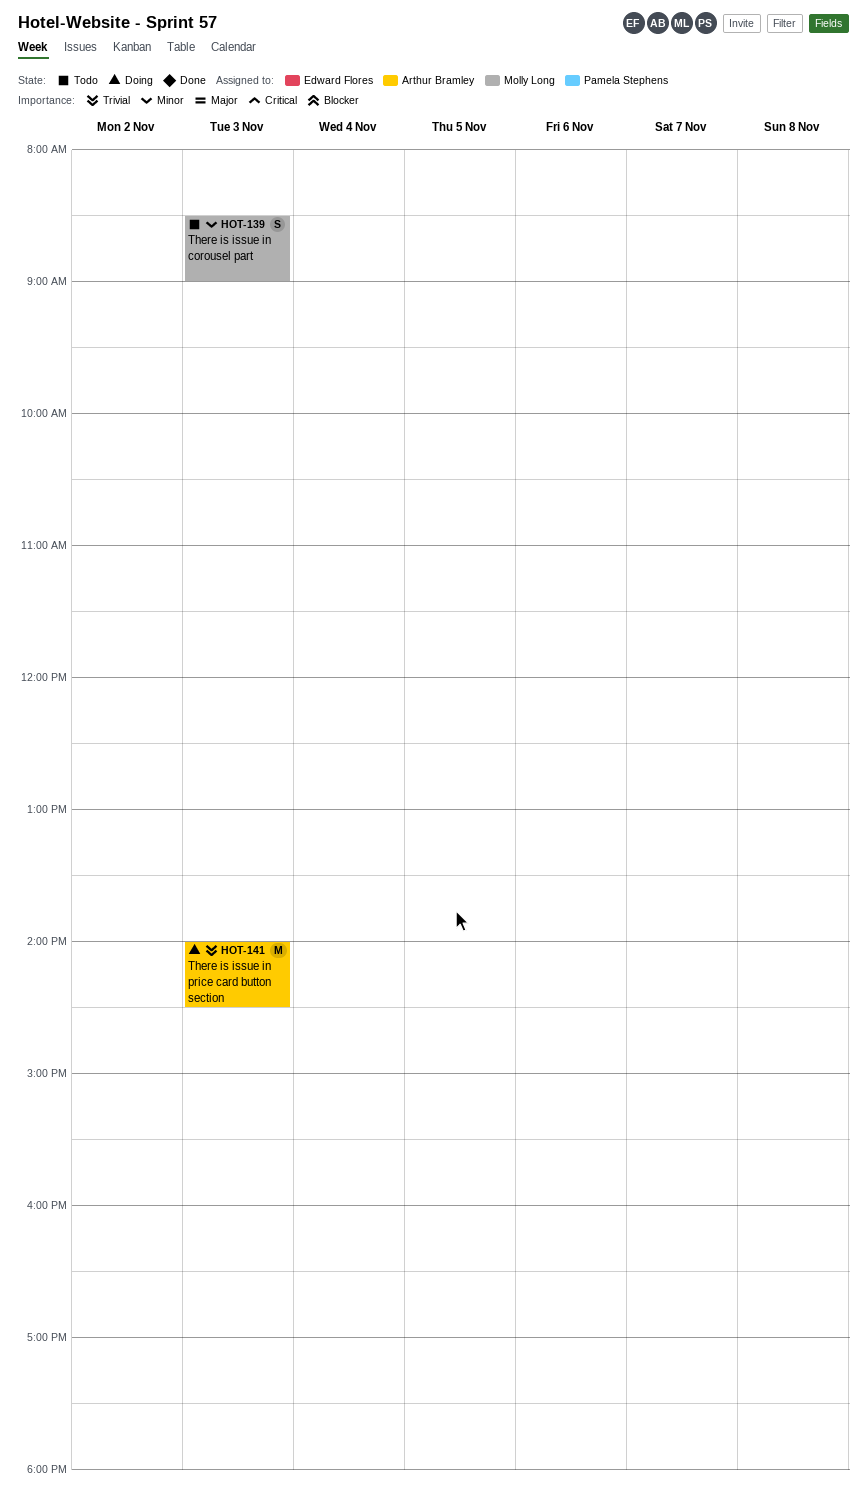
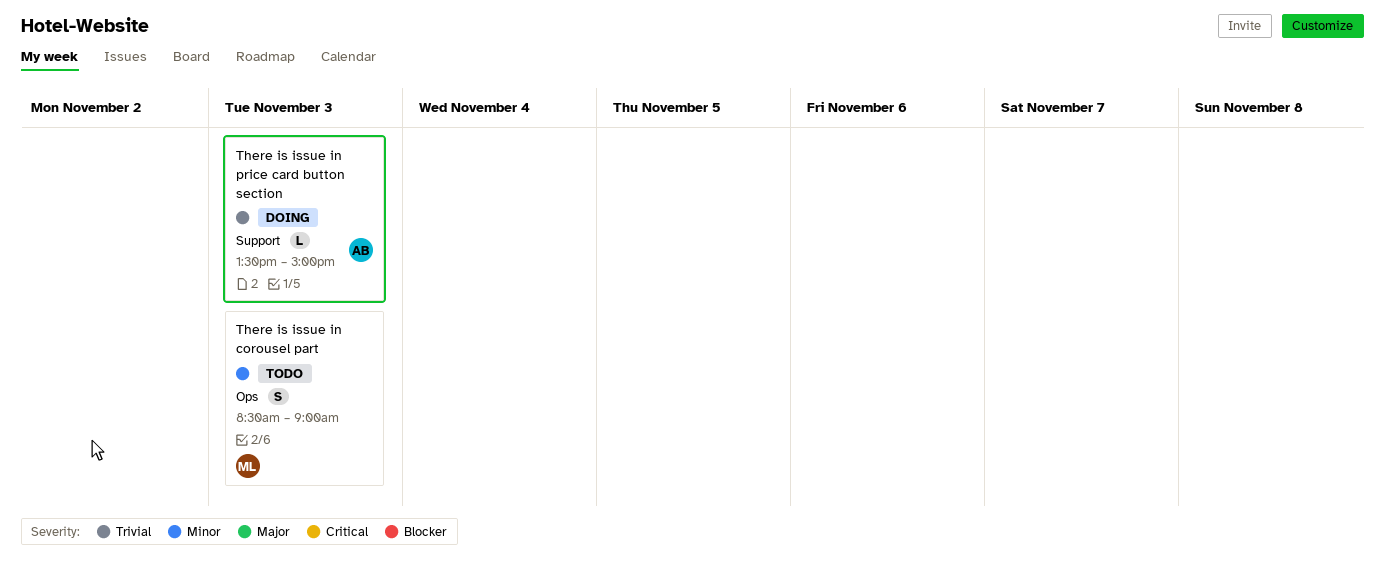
There is issue in price card button section, estimate: M -> L
There is issue in price card button section, begins: 14:00 -> 13:30
There is issue in price card button section, ends: 14:30 -> 15:00

